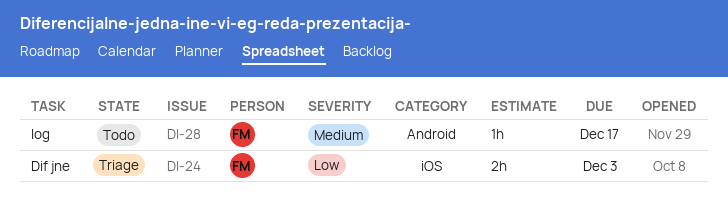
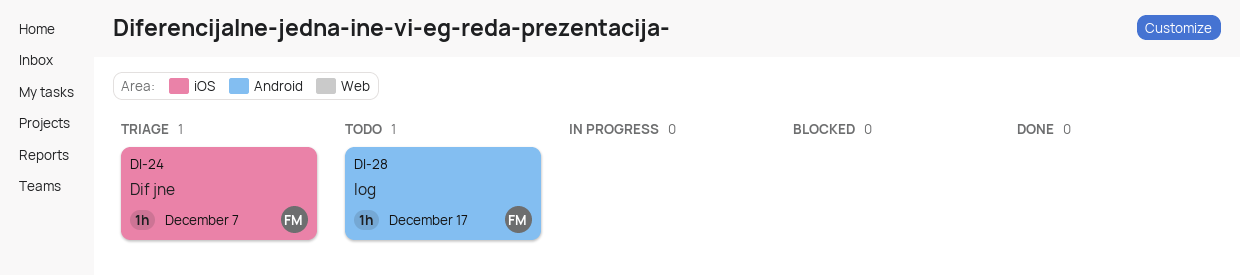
DI-24, estimate: 2h -> 1h
DI-24, due: Dec 3 -> Dec 7

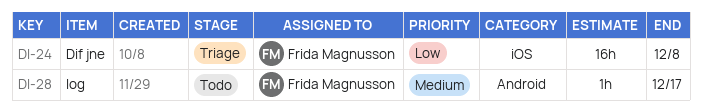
DI-24, estimate: 1h -> 16h
DI-24, due: Dec 7 -> Dec 8

